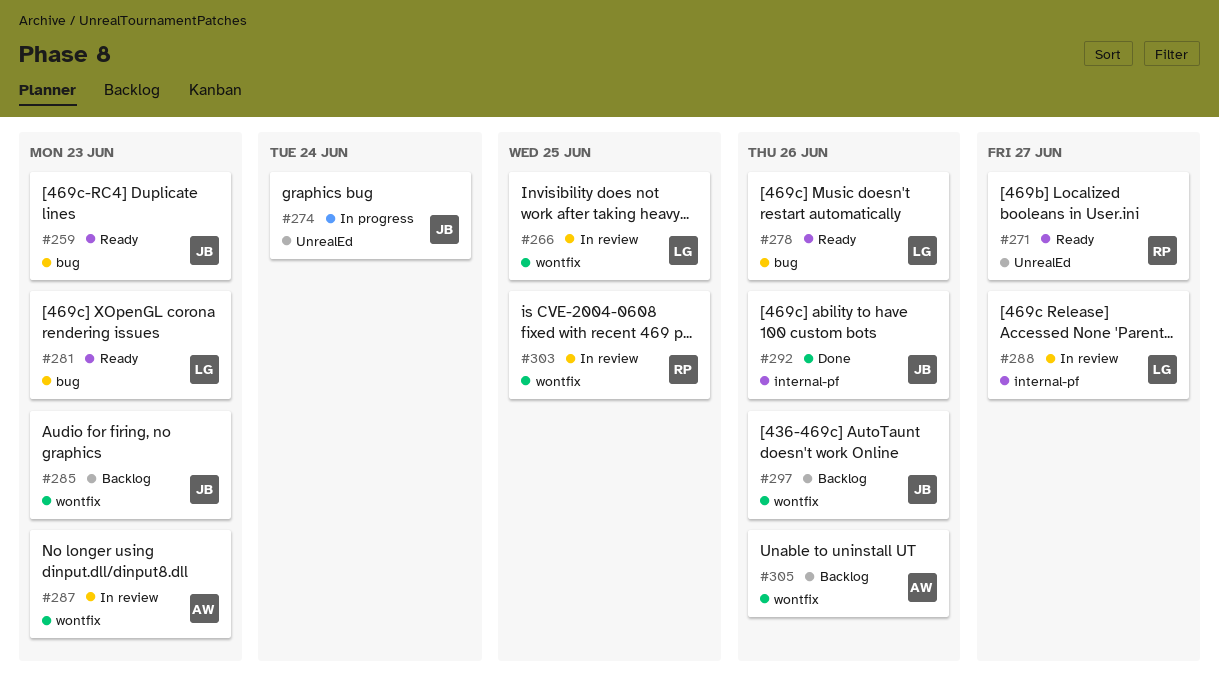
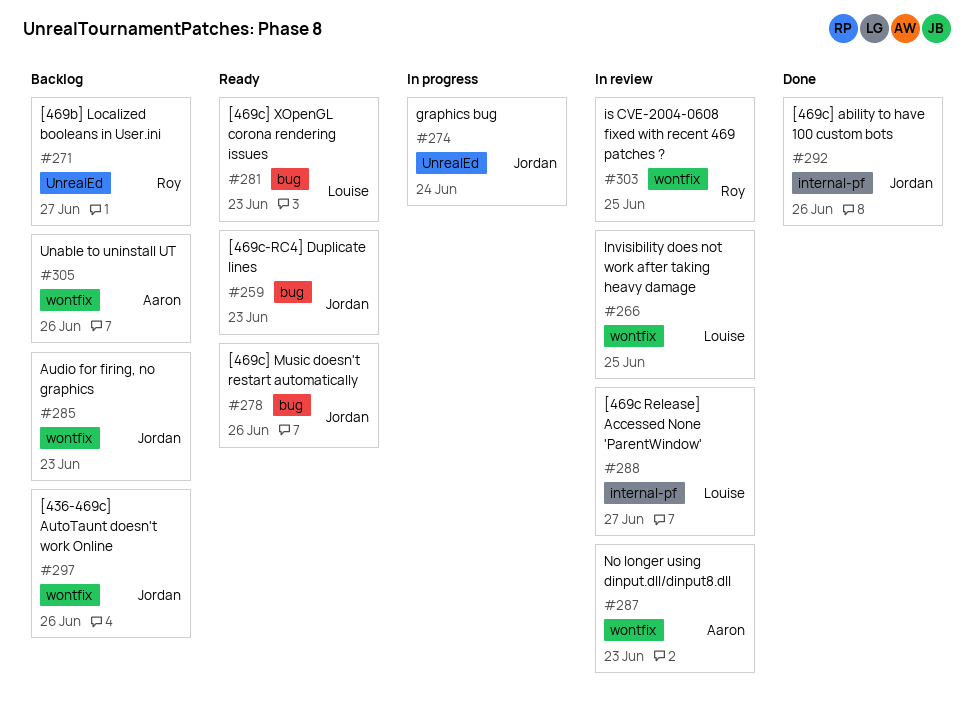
#271, status: Ready -> Backlog
#278, owner: Louise -> Jordan

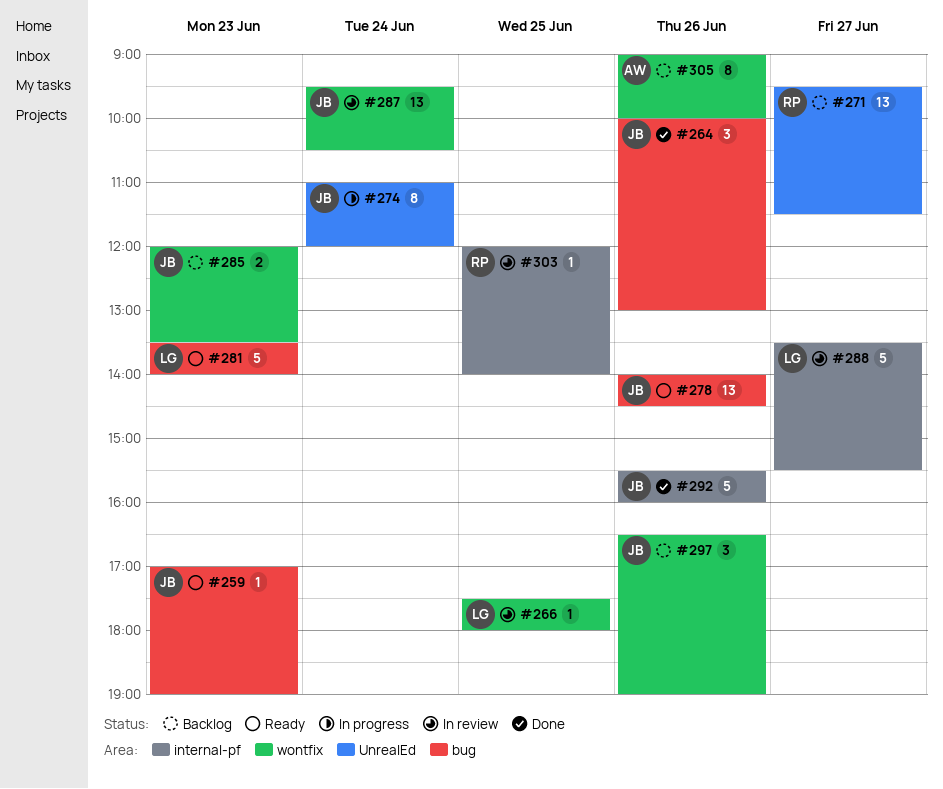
#264: none -> present
#287, owner: Aaron -> Jordan
#287, day: Jun 23 -> Jun 24
#303, label: wontfix -> internal-pf

